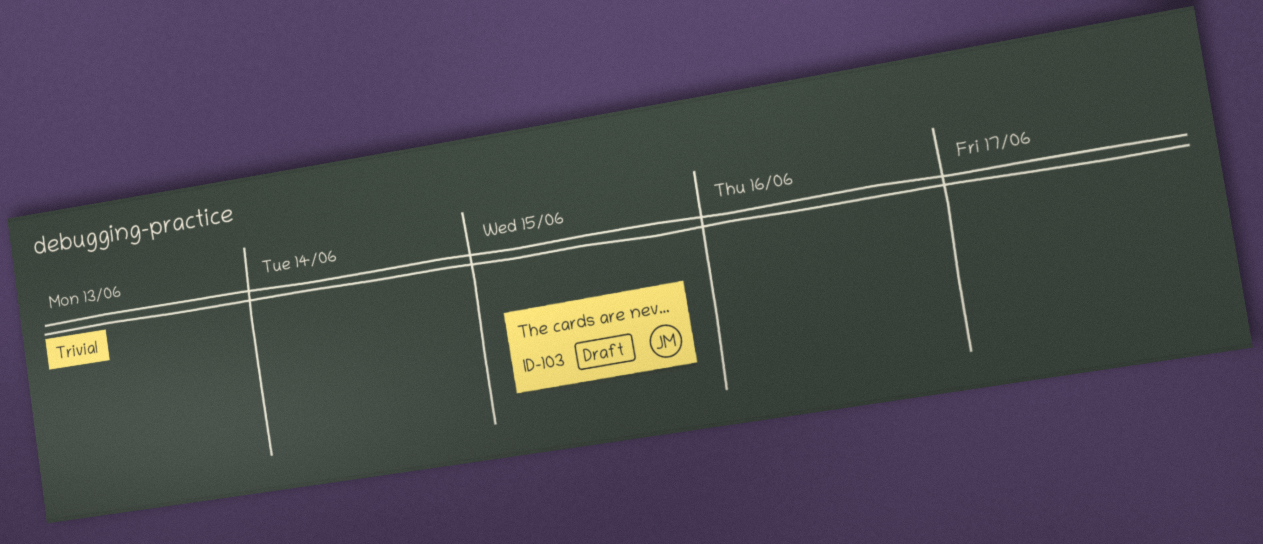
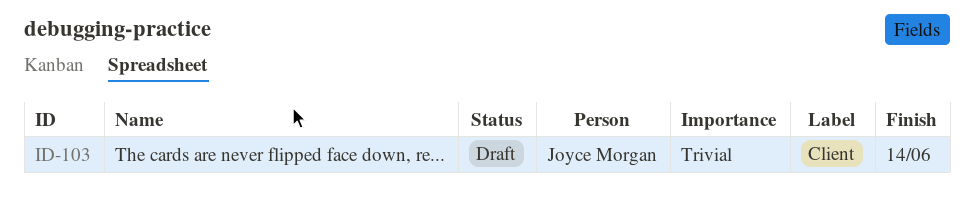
ID-103, due: Jun 15 -> Jun 14

